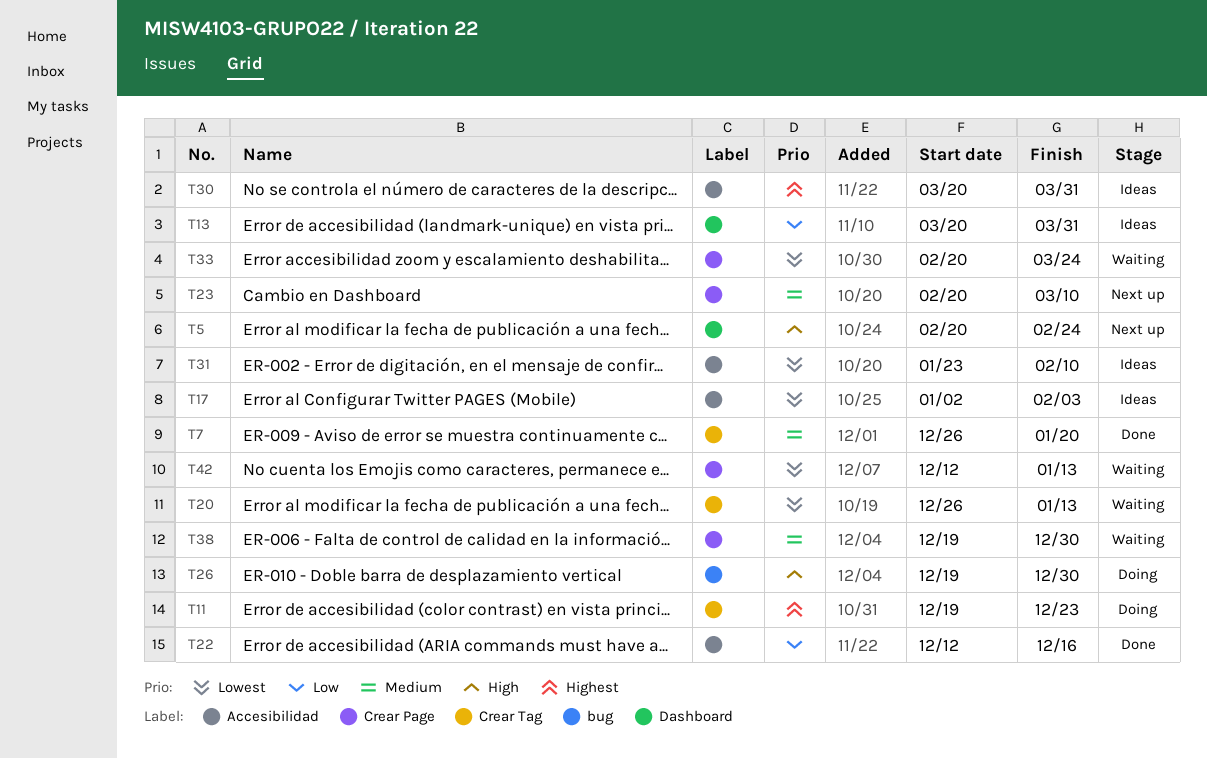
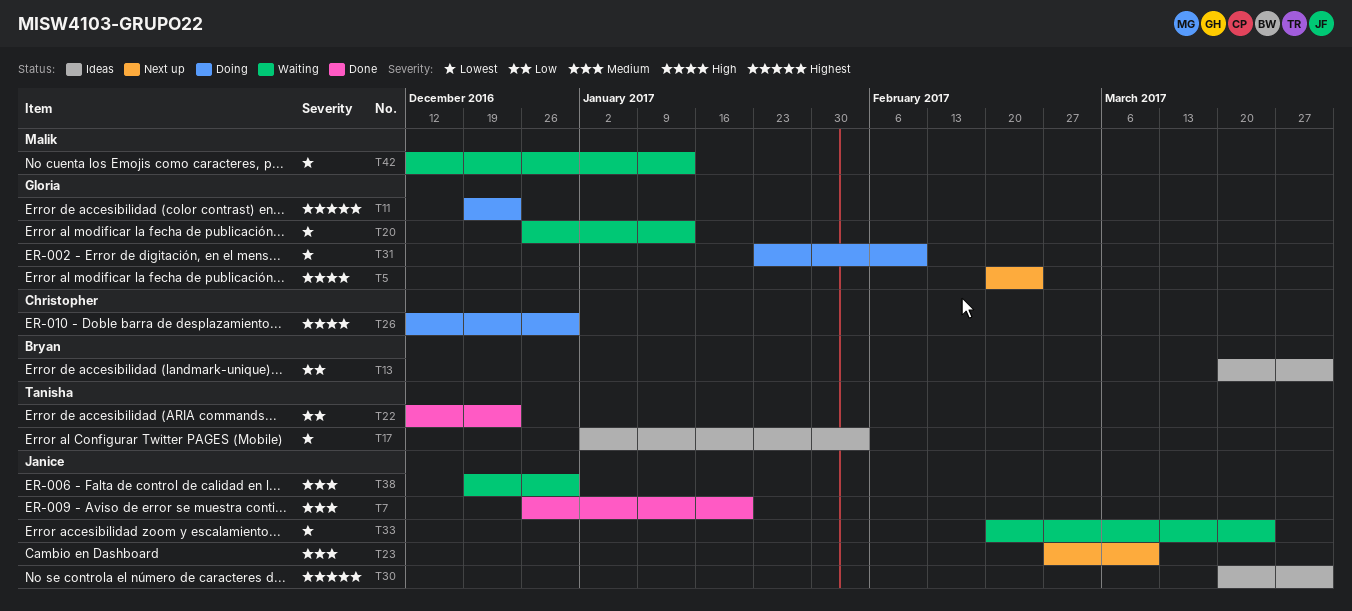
T22, due: Dec 16 -> Dec 23
T23, start: Feb 20 -> Feb 27
T26, start: Dec 19 -> Dec 12
T31, status: Ideas -> Doing

